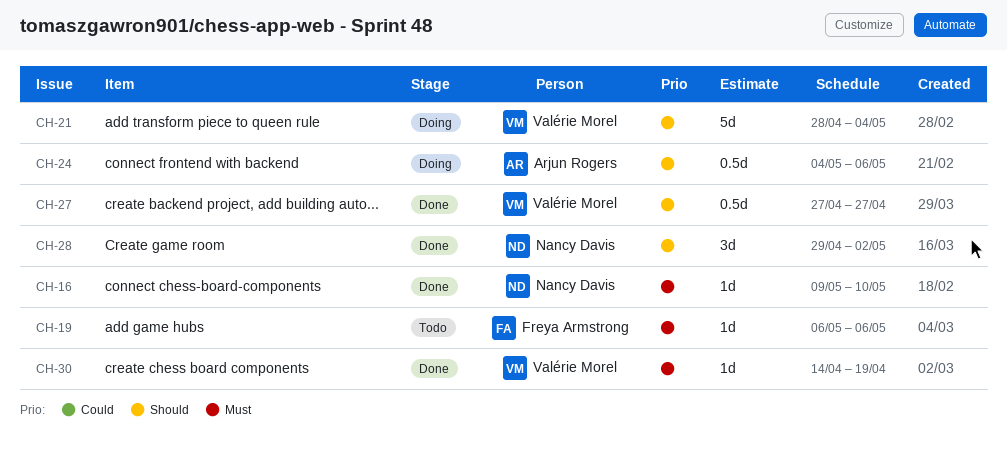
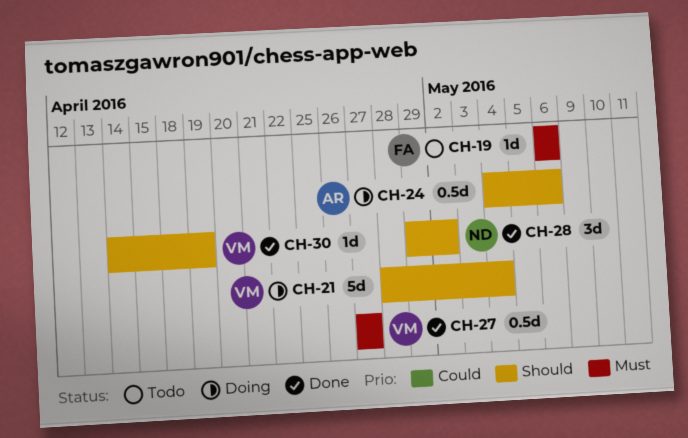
CH-16: present -> none
CH-27, priority: Should -> Must
CH-30, priority: Must -> Should

